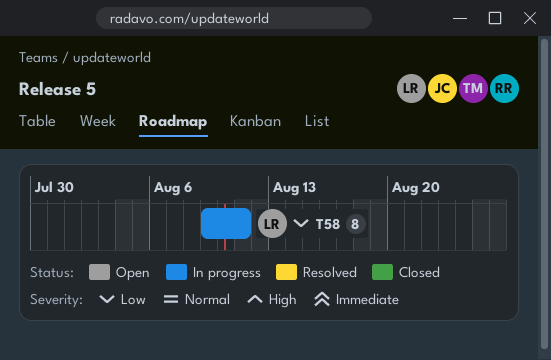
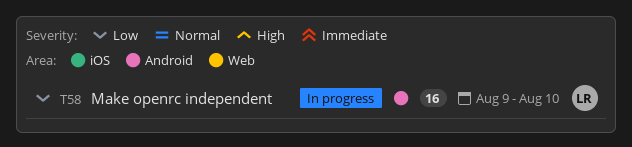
T58, estimate: 8 -> 16
T58, due: Aug 11 -> Aug 10

